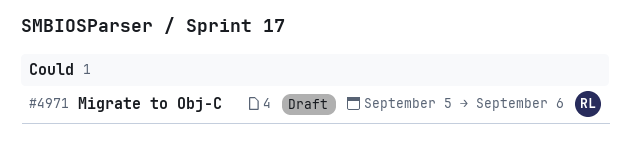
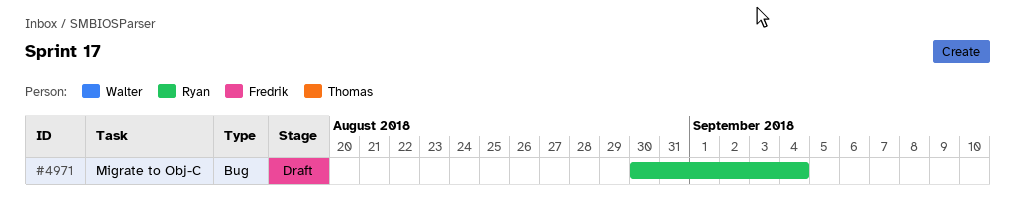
#4971, start: Sep 5 -> Aug 30
#4971, due: Sep 6 -> Sep 4

